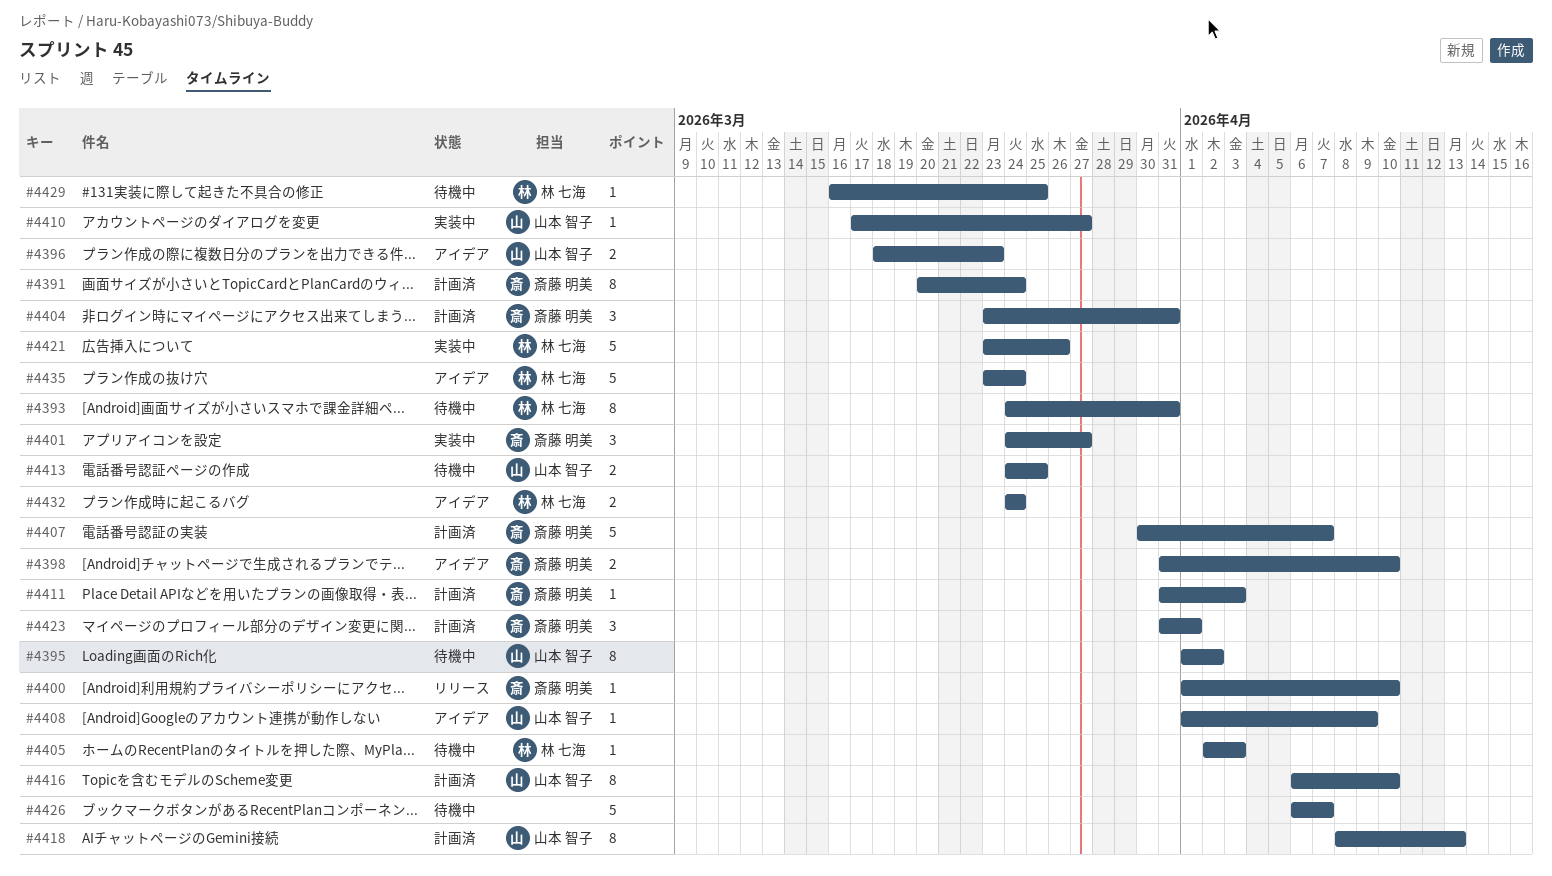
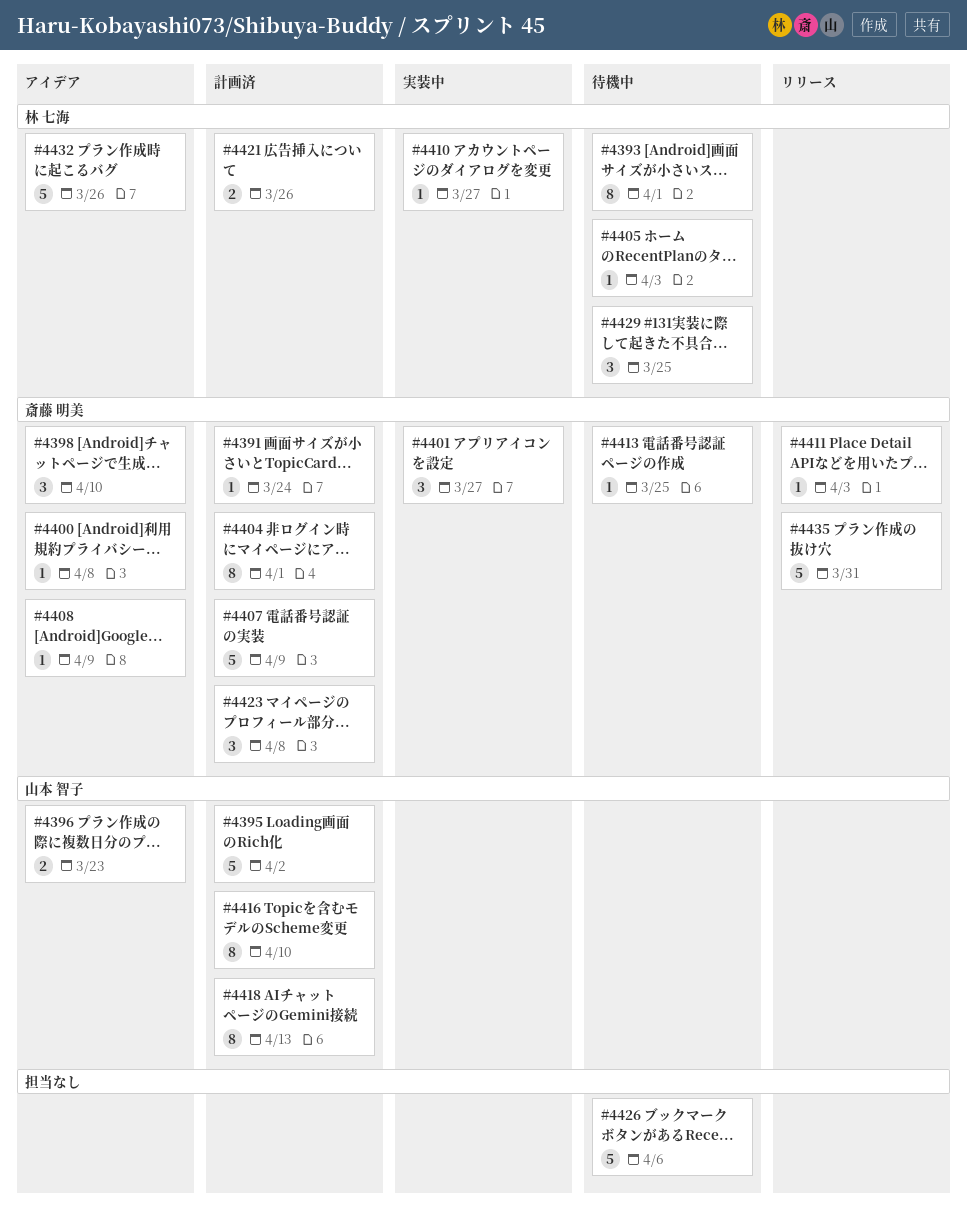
#4391, estimate: 8 -> 1
#4393, due: Mar 31 -> Apr 1
#4395, status: 待機中 -> 計画済
#4395, estimate: 8 -> 5
#4398, estimate: 2 -> 3
#4400, status: リリース -> アイデア
#4400, due: Apr 10 -> Apr 8
#4404, estimate: 3 -> 8
#4404, due: Mar 31 -> Apr 1
#4407, due: Apr 7 -> Apr 9
#4408, owner: 山本 智子 -> 斎藤 明美
#4410, owner: 山本 智子 -> 林 七海
#4411, status: 計画済 -> リリース
#4413, owner: 山本 智子 -> 斎藤 明美
#4413, estimate: 2 -> 1
#4421, status: 実装中 -> 計画済
#4421, estimate: 5 -> 2
#4423, due: Apr 1 -> Apr 8
#4426, due: Apr 7 -> Apr 6
#4429, estimate: 1 -> 3
#4432, estimate: 2 -> 5
#4432, due: Mar 24 -> Mar 26
#4435, status: アイデア -> リリース
#4435, owner: 林 七海 -> 斎藤 明美
#4435, due: Mar 24 -> Mar 31

